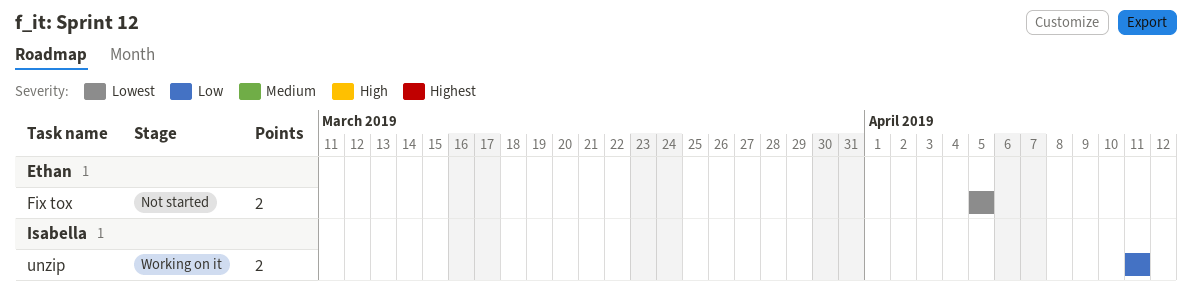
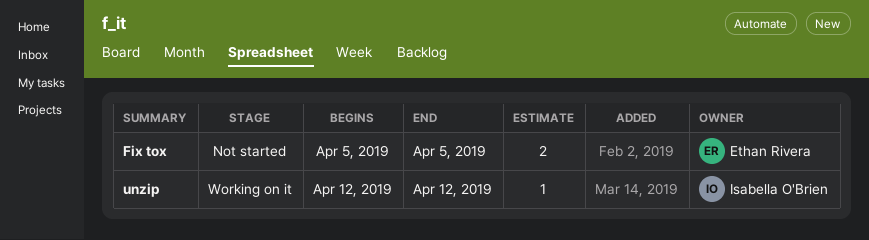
unzip, estimate: 2 -> 1
unzip, start: Apr 11 -> Apr 12
unzip, due: Apr 11 -> Apr 12

